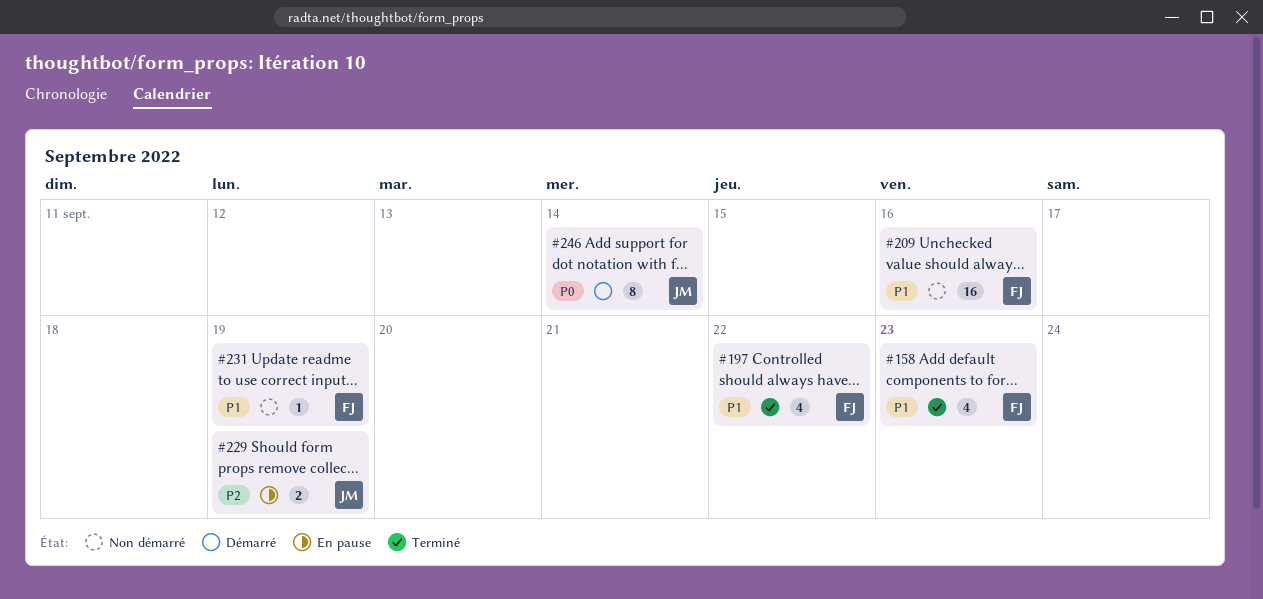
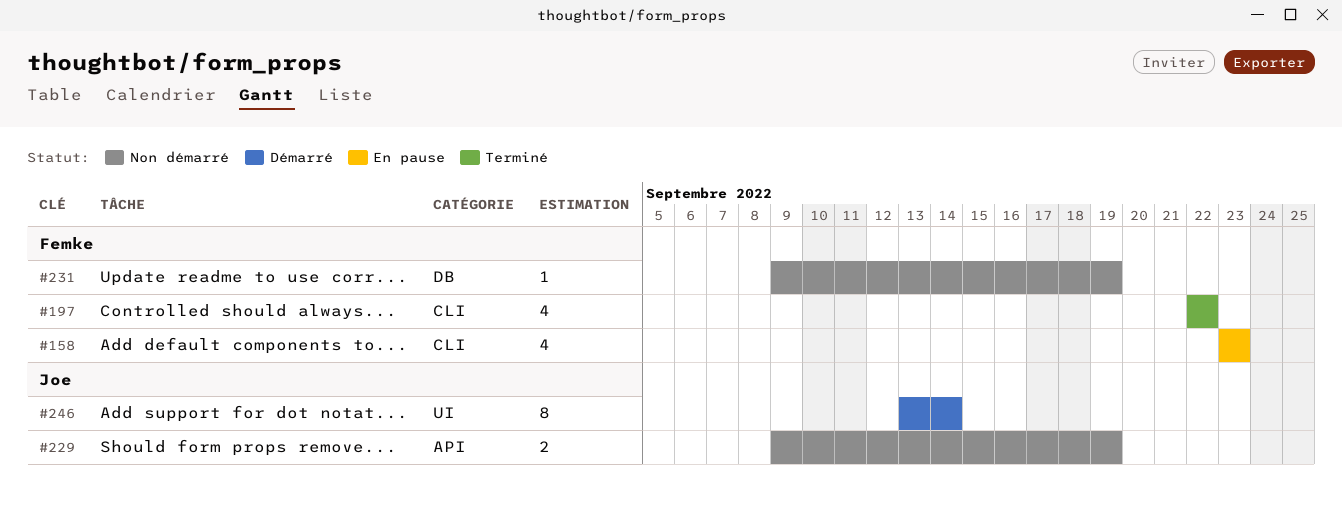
#158, status: Terminé -> En pause
#209: present -> none
#229, status: En pause -> Non démarré

